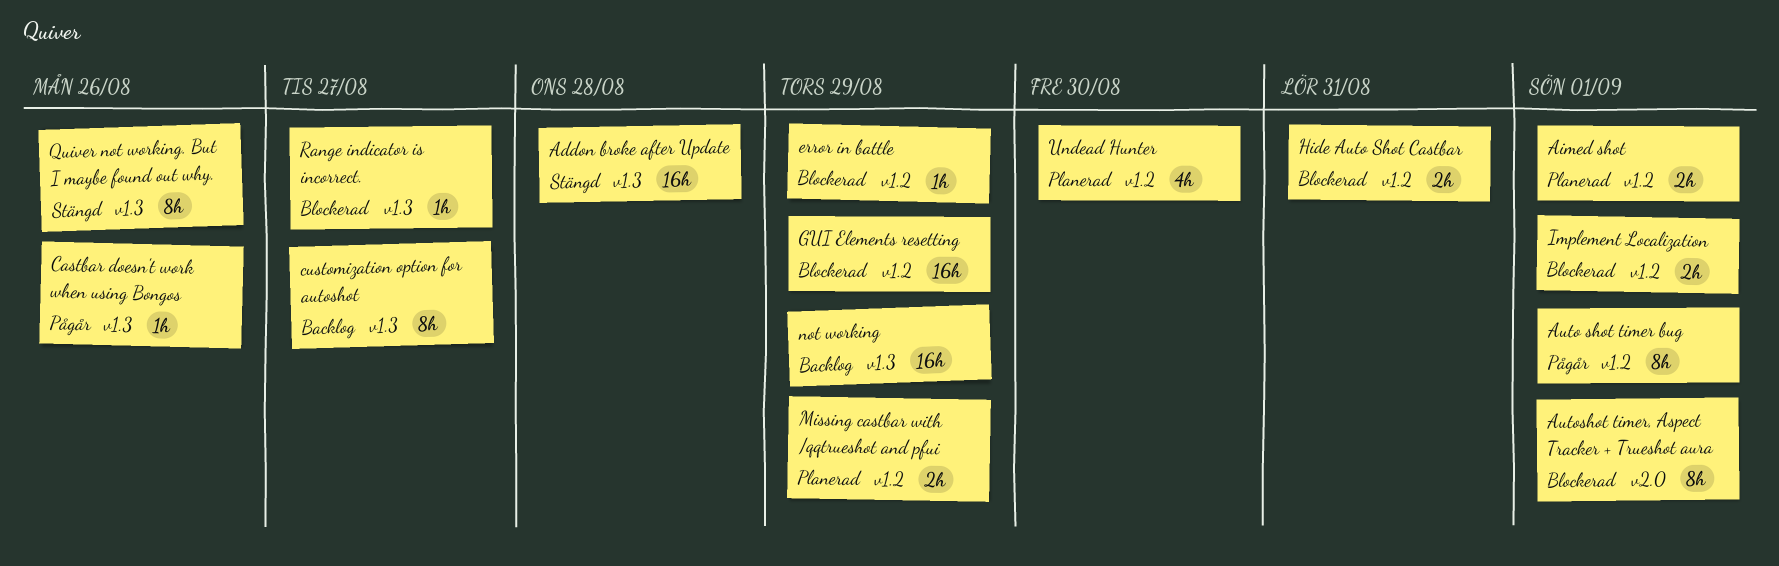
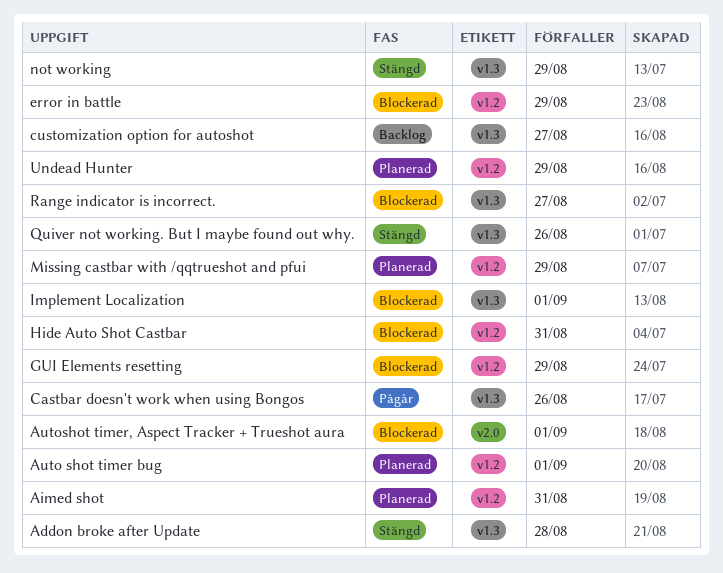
Aimed shot, due: Sep 1 -> Aug 31
Auto shot timer bug, status: Pågår -> Planerad
Implement Localization, label: v1.2 -> v1.3
not working, status: Backlog -> Stängd
Undead Hunter, due: Aug 30 -> Aug 29

